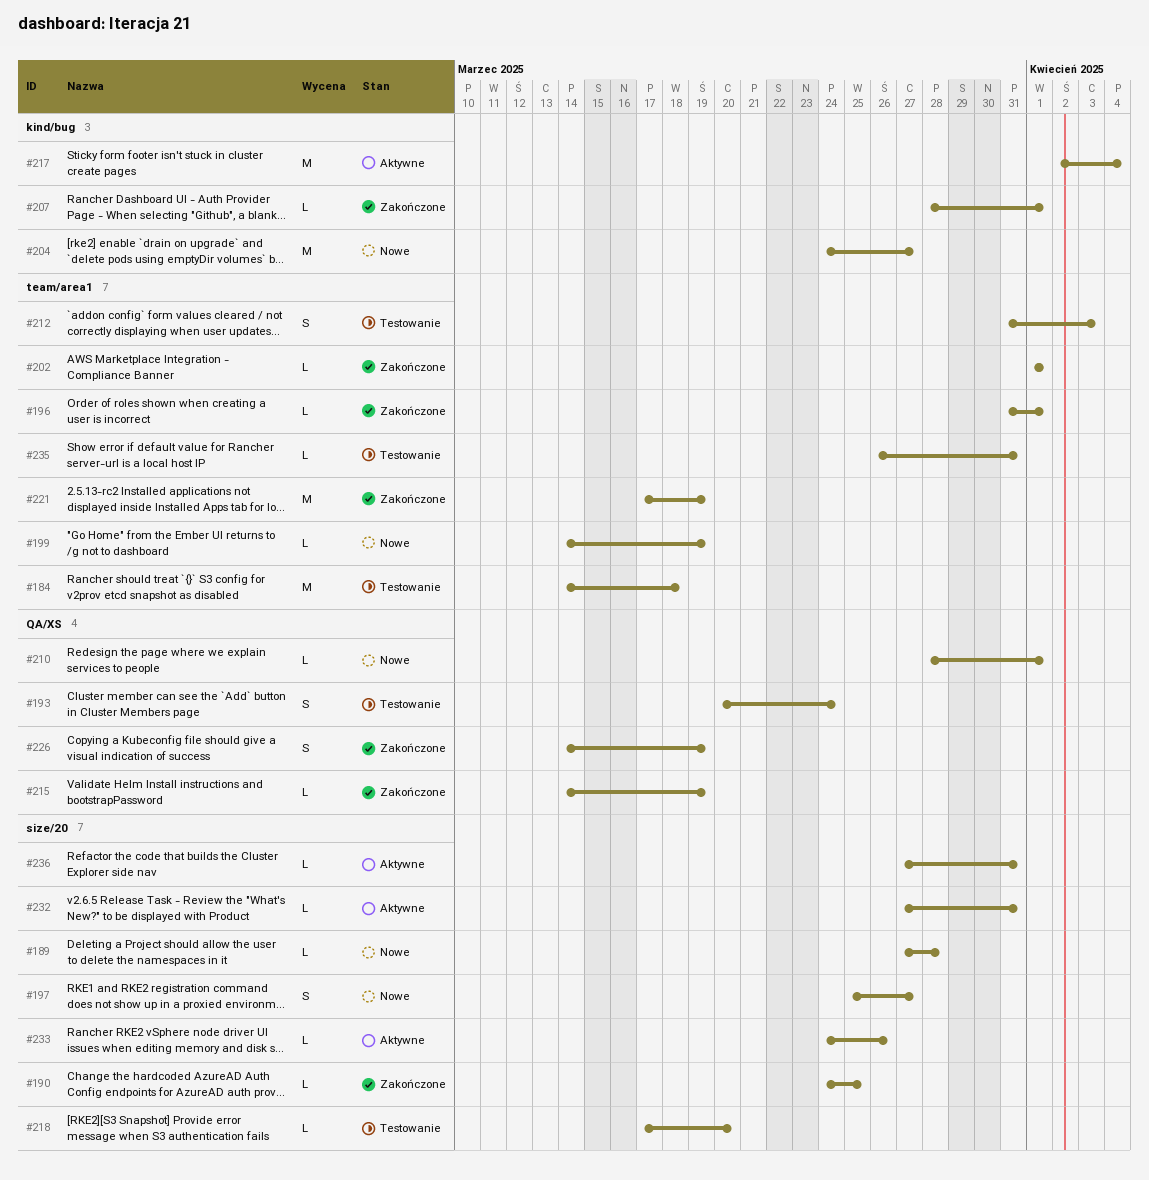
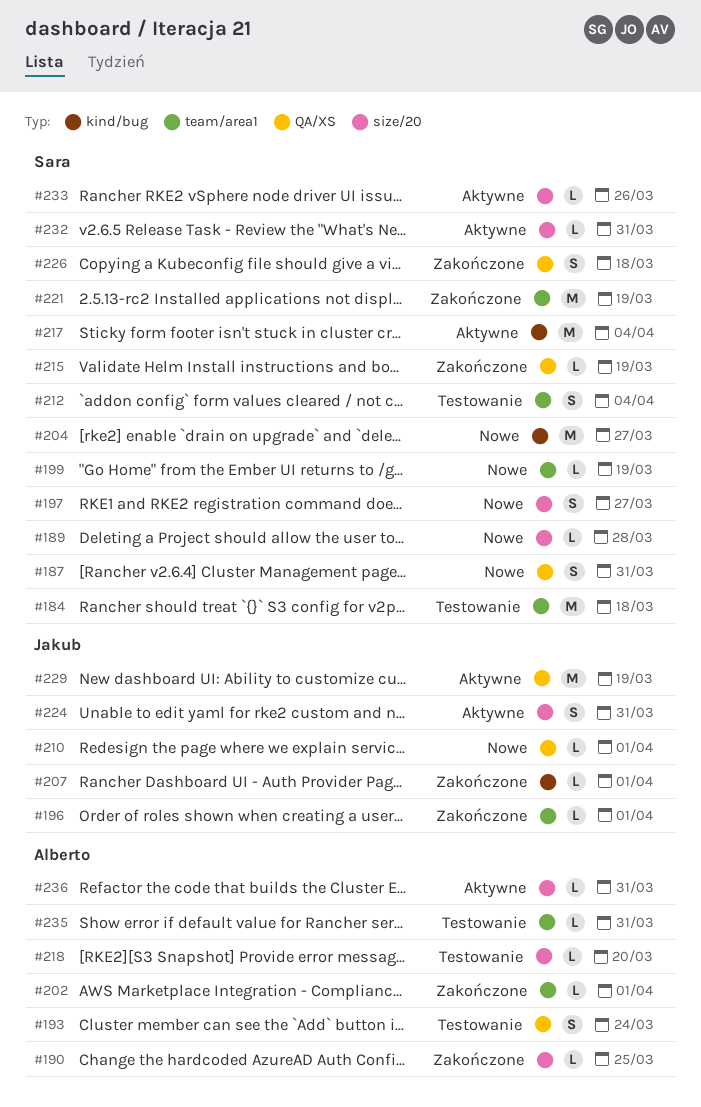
#187: none -> present
#212, due: Apr 3 -> Apr 4
#224: none -> present
#226, due: Mar 19 -> Mar 18
#229: none -> present

